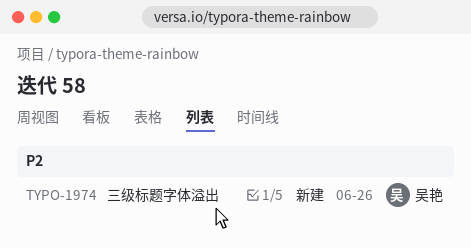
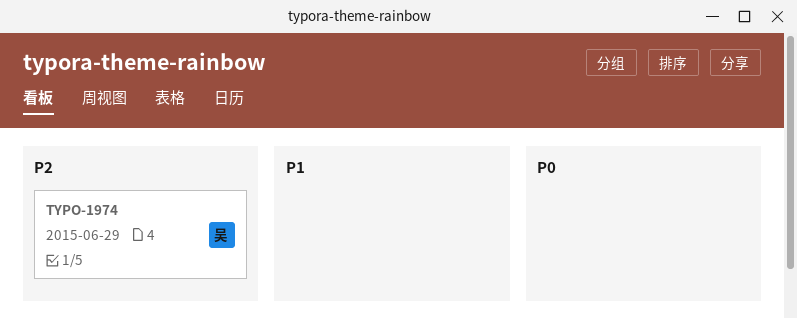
TYPO-1974, due: Jun 26 -> Jun 29

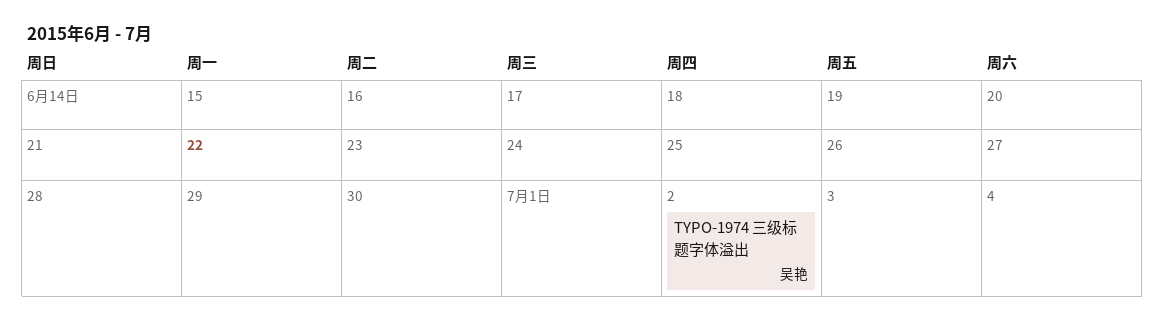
TYPO-1974, due: Jun 29 -> Jul 2

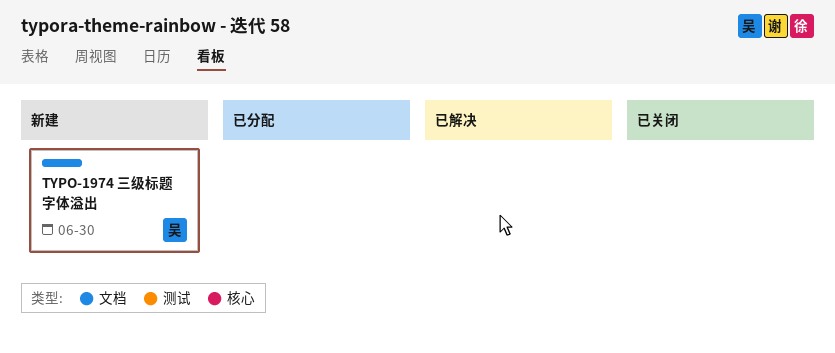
TYPO-1974, due: Jul 2 -> Jun 30

